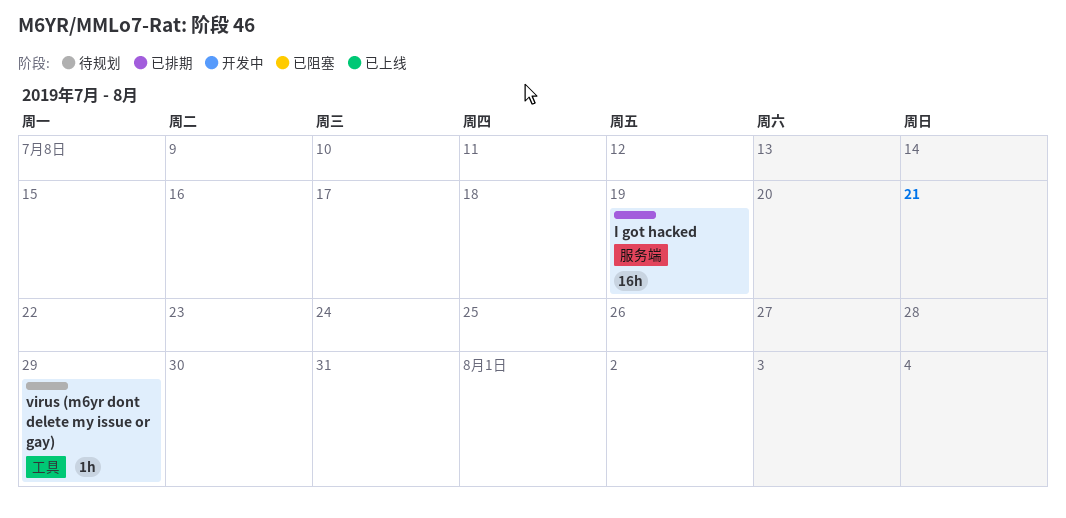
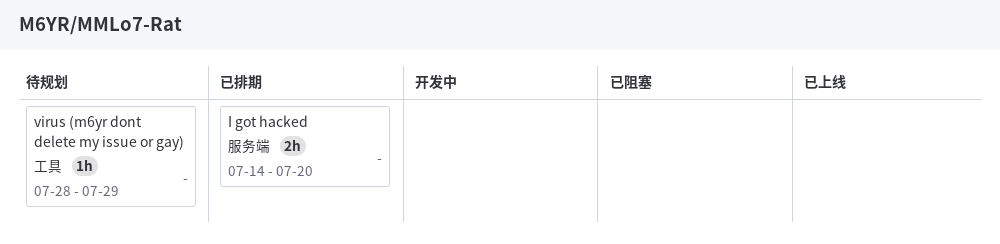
I got hacked, estimate: 16h -> 2h
I got hacked, due: Jul 19 -> Jul 20

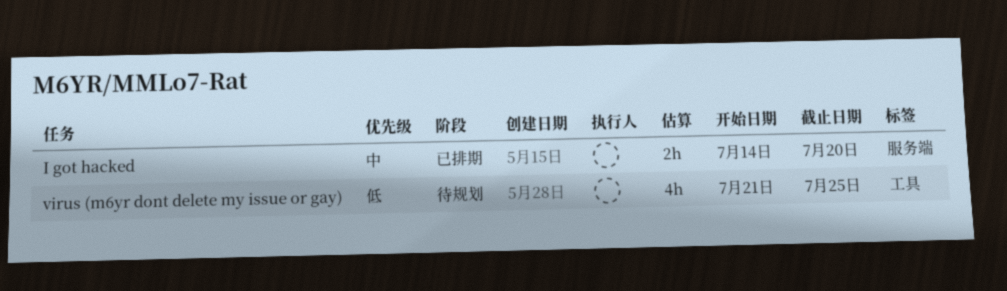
virus (m6yr dont delete my issue or gay), estimate: 1h -> 4h
virus (m6yr dont delete my issue or gay), start: Jul 28 -> Jul 21
virus (m6yr dont delete my issue or gay), due: Jul 29 -> Jul 25

